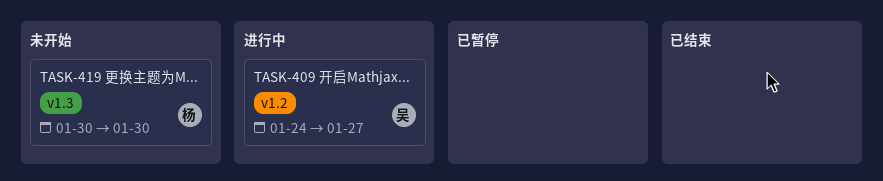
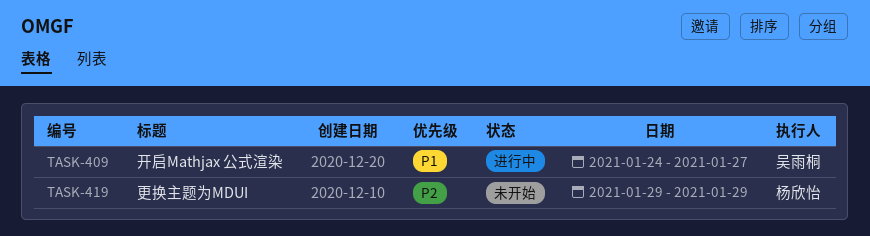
TASK-419, start: Jan 30 -> Jan 29
TASK-419, due: Jan 30 -> Jan 29

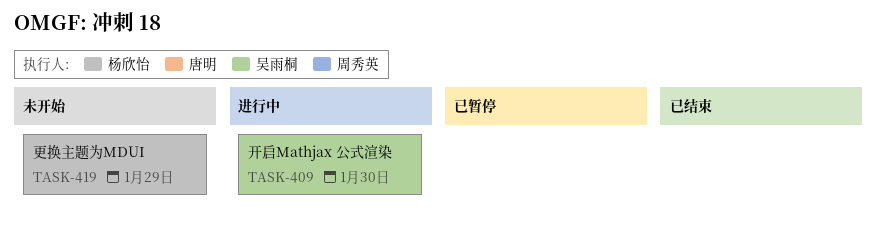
TASK-409, due: Jan 27 -> Jan 30

